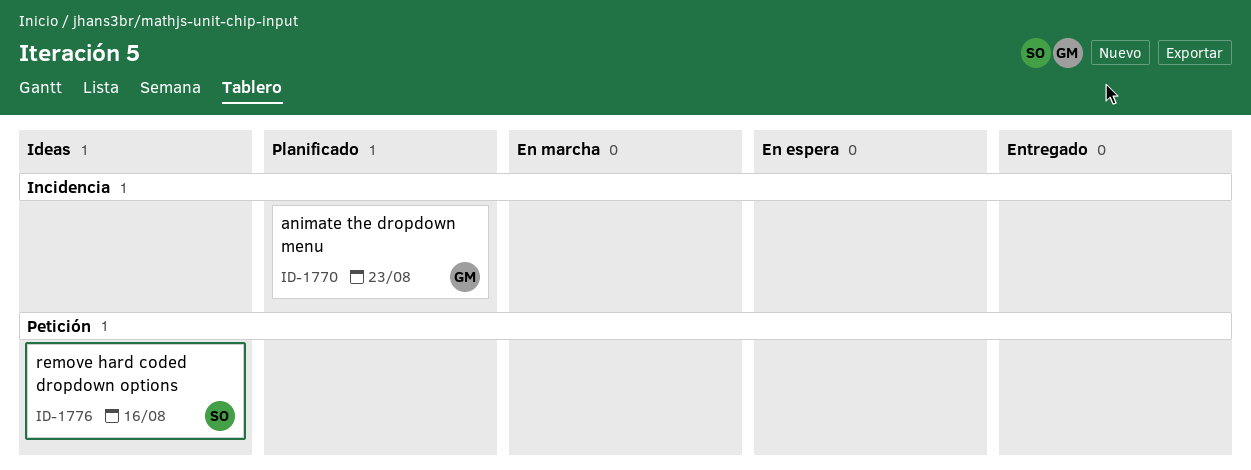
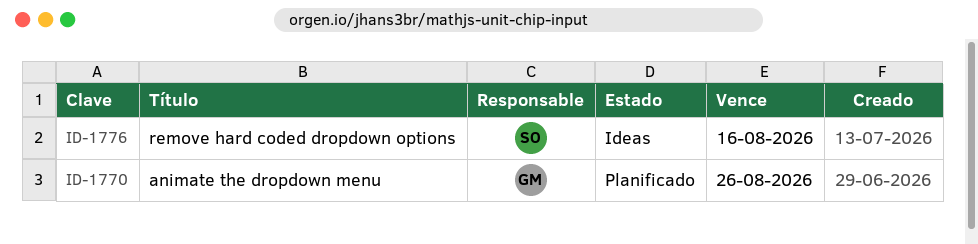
ID-1770, due: Aug 23 -> Aug 26

